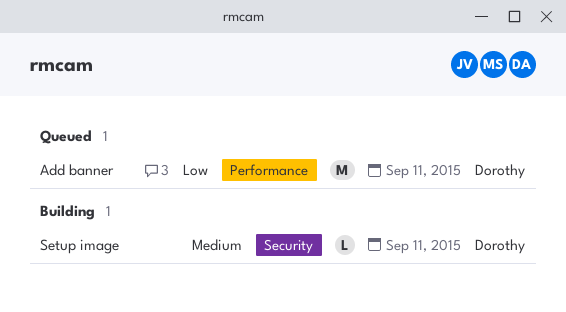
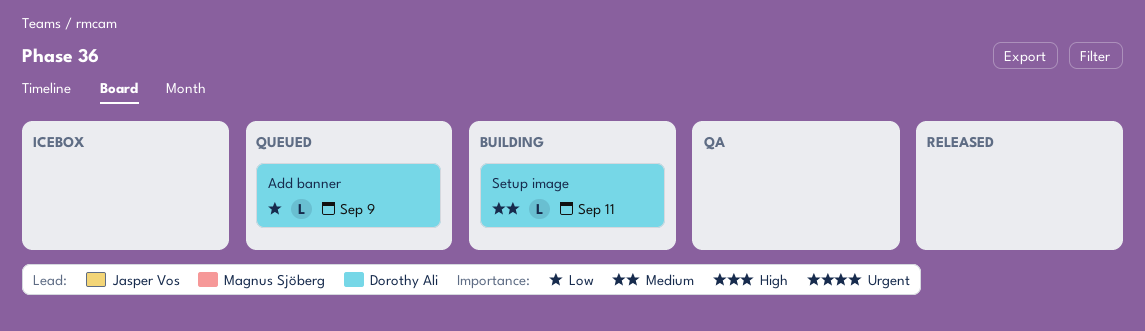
Add banner, estimate: M -> L
Add banner, due: Sep 11 -> Sep 9

